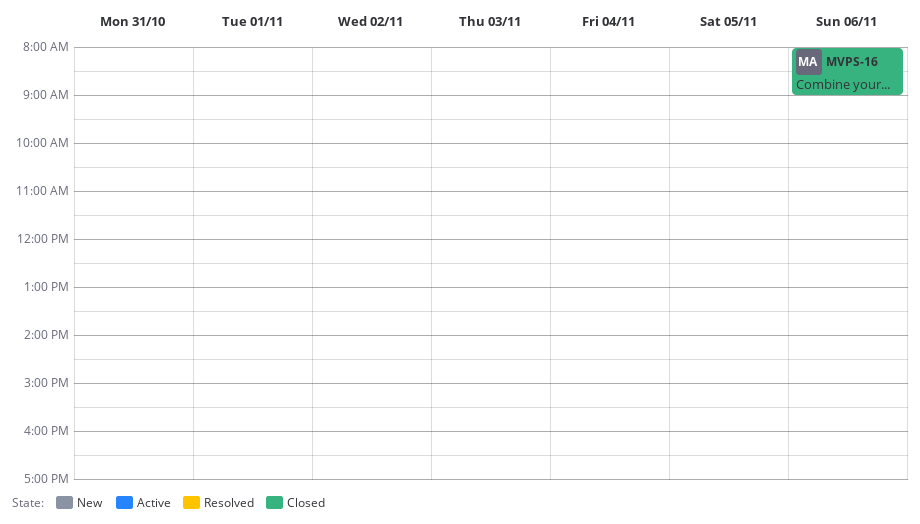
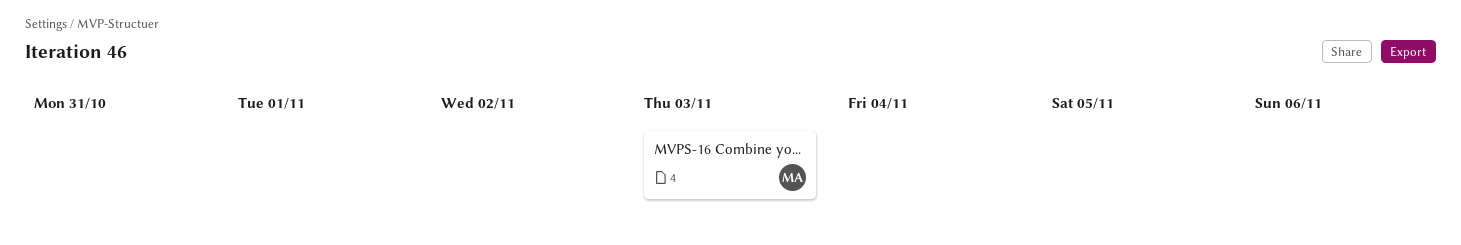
MVPS-16, day: Nov 6 -> Nov 3

